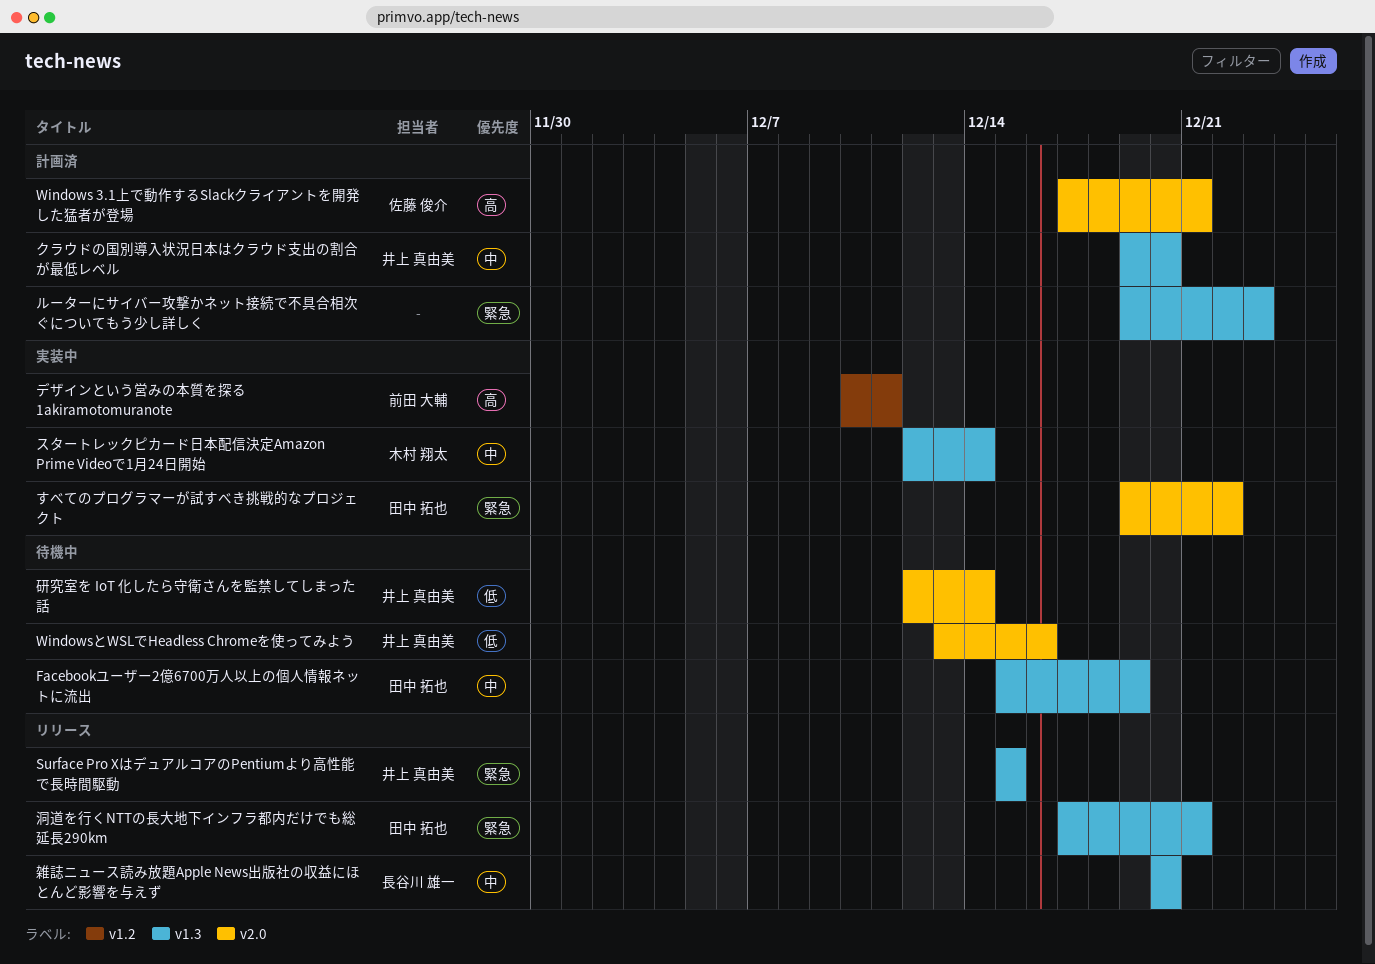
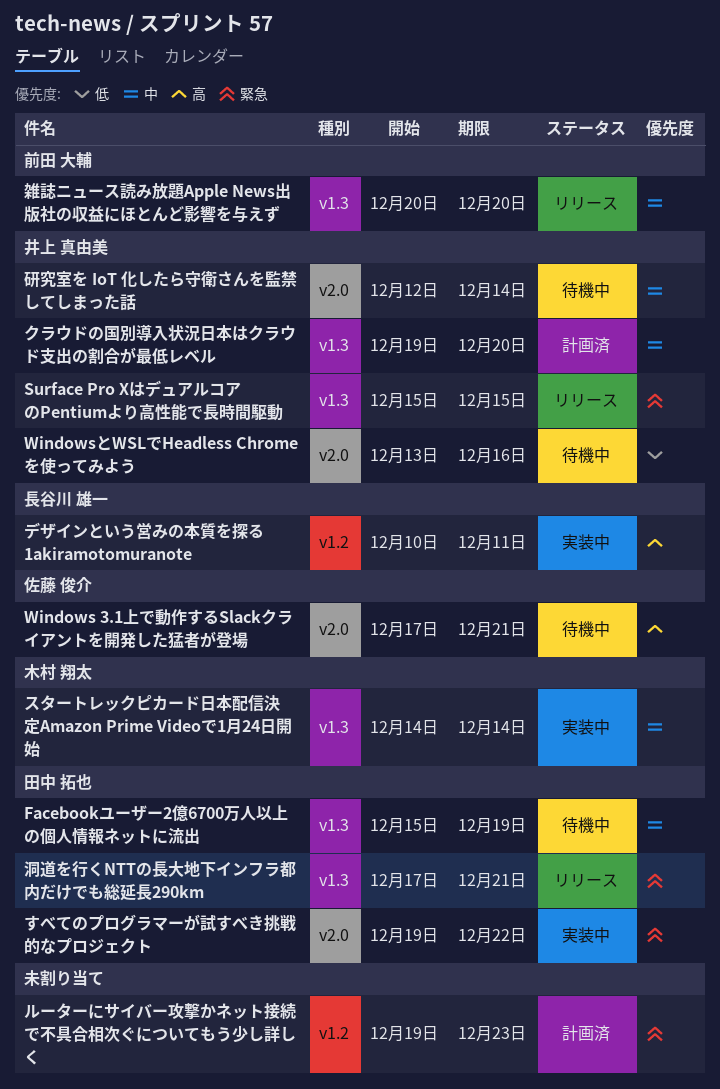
Windows 3.1上で動作するSlackクライアントを開発した猛者が登場, status: 計画済 -> 待機中
スタートレックピカード日本配信決定Amazon Prime Videoで1月24日開始, start: Dec 12 -> Dec 14
デザインという営みの本質を探る 1akiramotomuranote, owner: 前田 大輔 -> 長谷川 雄一
ルーターにサイバー攻撃かネット接続で不具合相次ぐについてもう少し詳しく, label: v1.3 -> v1.2
研究室を IoT 化したら守衛さんを監禁してしまった話, priority: 低 -> 中
雑誌ニュース読み放題Apple News出版社の収益にほとんど影響を与えず, owner: 長谷川 雄一 -> 前田 大輔

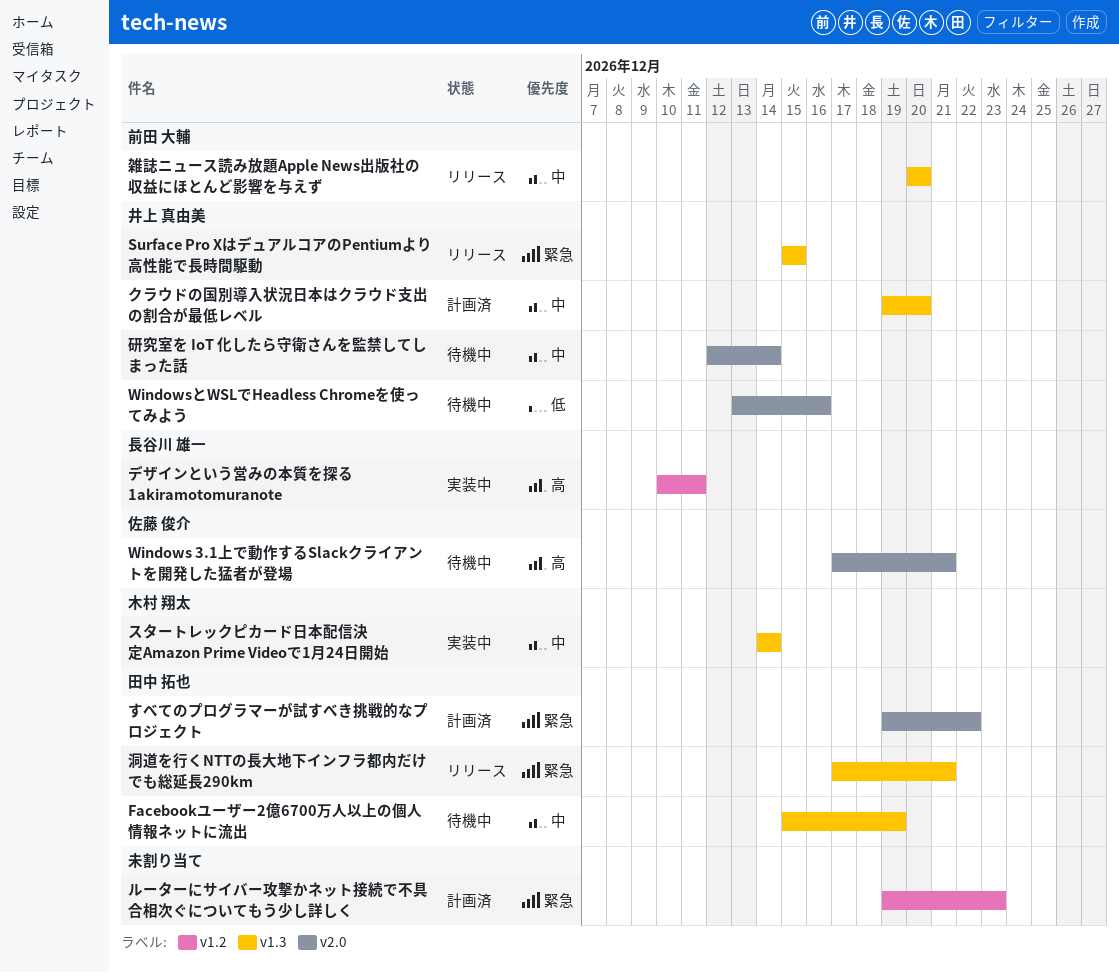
すべてのプログラマーが試すべき挑戦的なプロジェクト, status: 実装中 -> 計画済

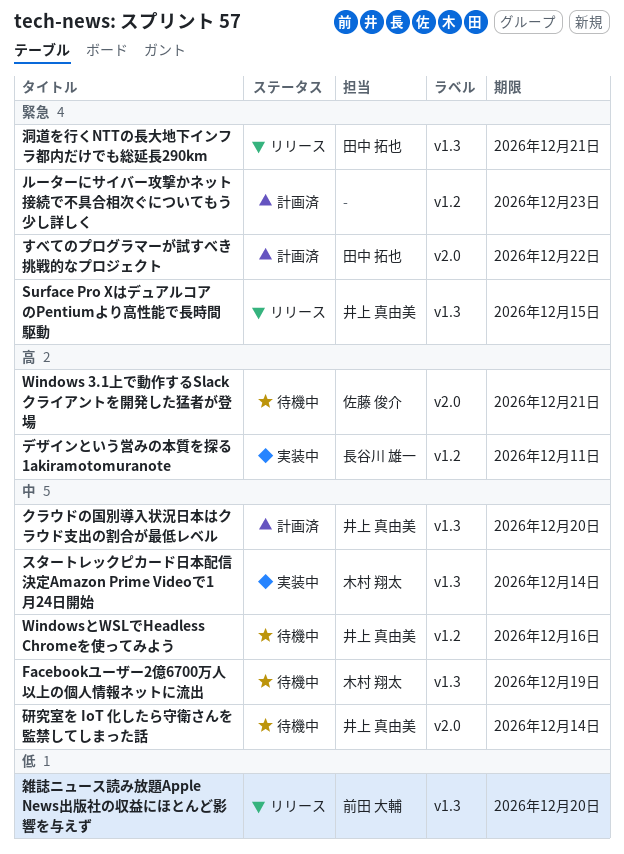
Facebookユーザー2億6700万人以上の個人情報ネットに流出, owner: 田中 拓也 -> 木村 翔太
WindowsとWSLでHeadless Chromeを使ってみよう, priority: 低 -> 中
WindowsとWSLでHeadless Chromeを使ってみよう, label: v2.0 -> v1.2
雑誌ニュース読み放題Apple News出版社の収益にほとんど影響を与えず, priority: 中 -> 低

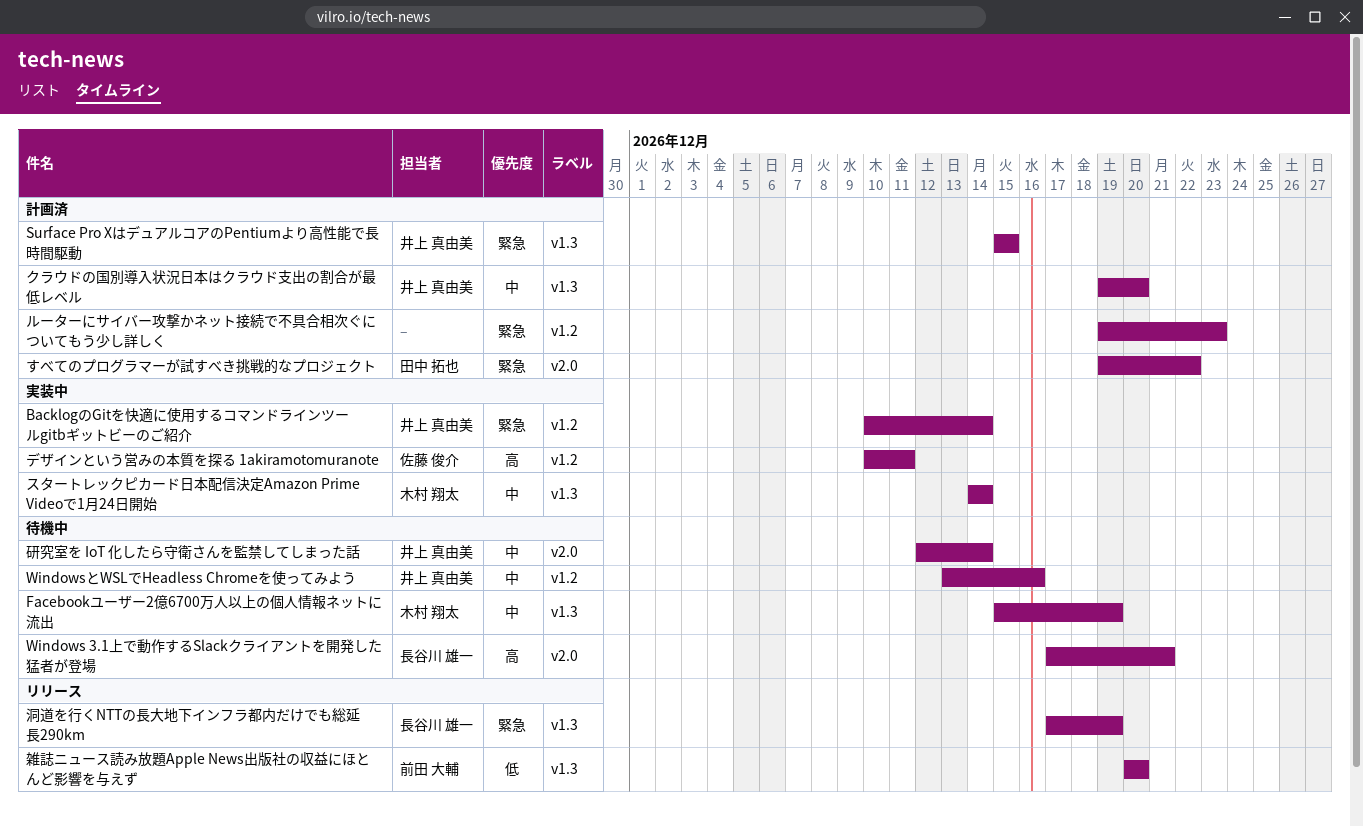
BacklogのGitを快適に使用するコマンドラインツールgitbギットビーのご紹介: none -> present
Surface Pro XはデュアルコアのPentiumより高性能で長時間駆動, status: リリース -> 計画済
Windows 3.1上で動作するSlackクライアントを開発した猛者が登場, owner: 佐藤 俊介 -> 長谷川 雄一
デザインという営みの本質を探る 1akiramotomuranote, owner: 長谷川 雄一 -> 佐藤 俊介
洞道を行くNTTの長大地下インフラ都内だけでも総延長290km, owner: 田中 拓也 -> 長谷川 雄一
洞道を行くNTTの長大地下インフラ都内だけでも総延長290km, due: Dec 21 -> Dec 19

